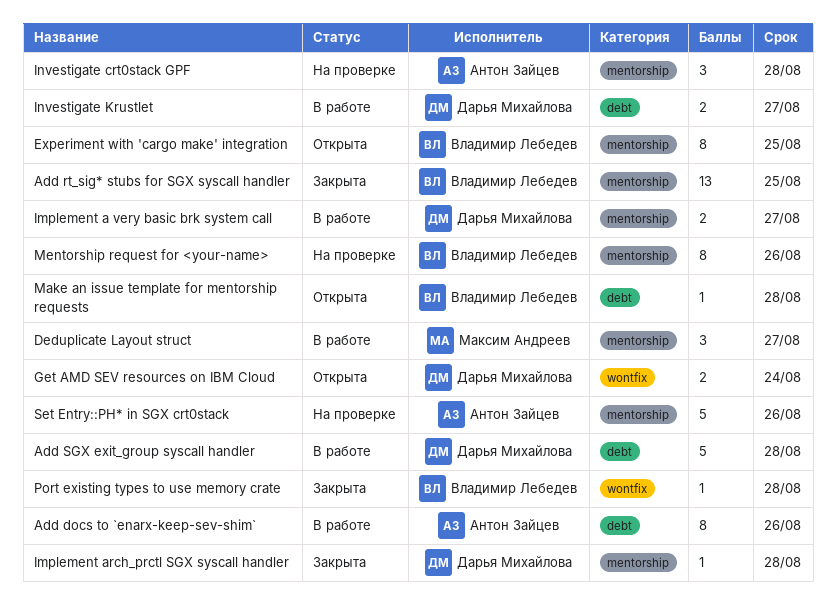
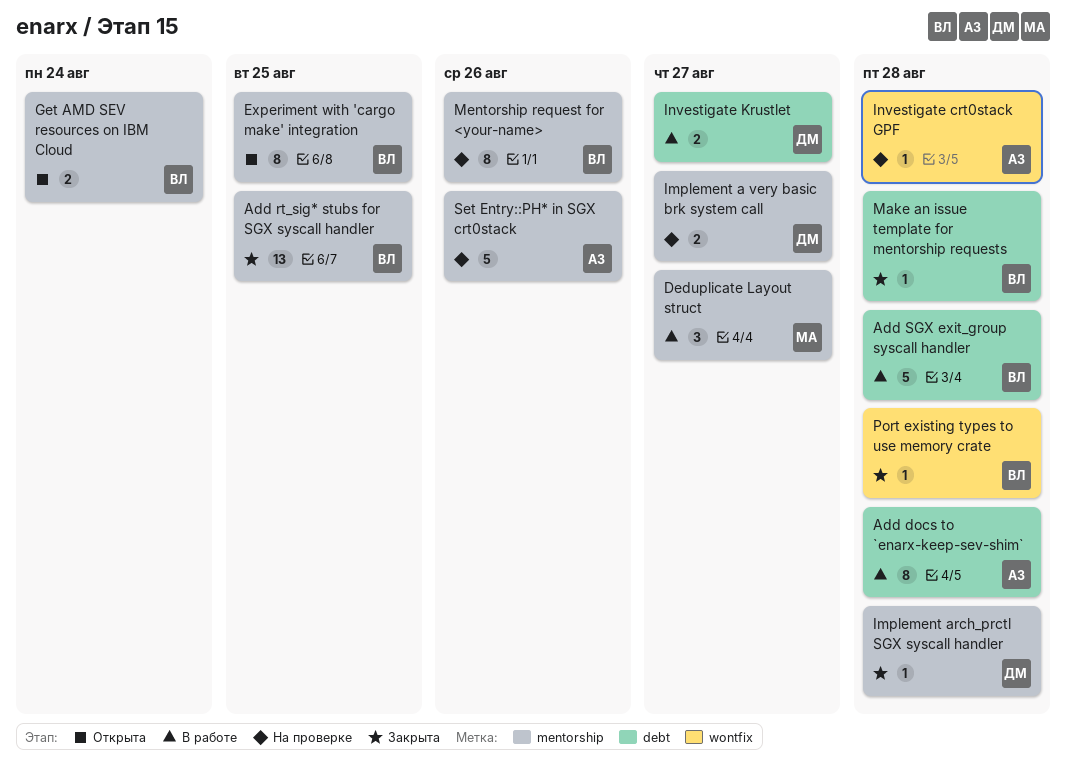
Add docs to `enarx-keep-sev-shim`, due: Aug 26 -> Aug 28
Add SGX exit_group syscall handler, owner: Дарья Михайлова -> Владимир Лебедев
Get AMD SEV resources on IBM Cloud, owner: Дарья Михайлова -> Владимир Лебедев
Get AMD SEV resources on IBM Cloud, label: wontfix -> mentorship
Implement a very basic brk system call, status: В работе -> На проверке
Investigate crt0stack GPF, label: mentorship -> wontfix
Investigate crt0stack GPF, estimate: 3 -> 1
Make an issue template for mentorship requests, status: Открыта -> Закрыта

